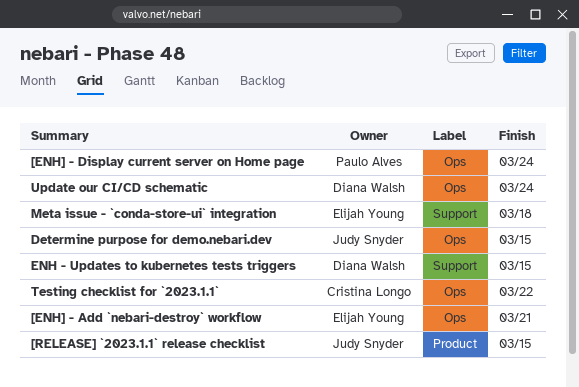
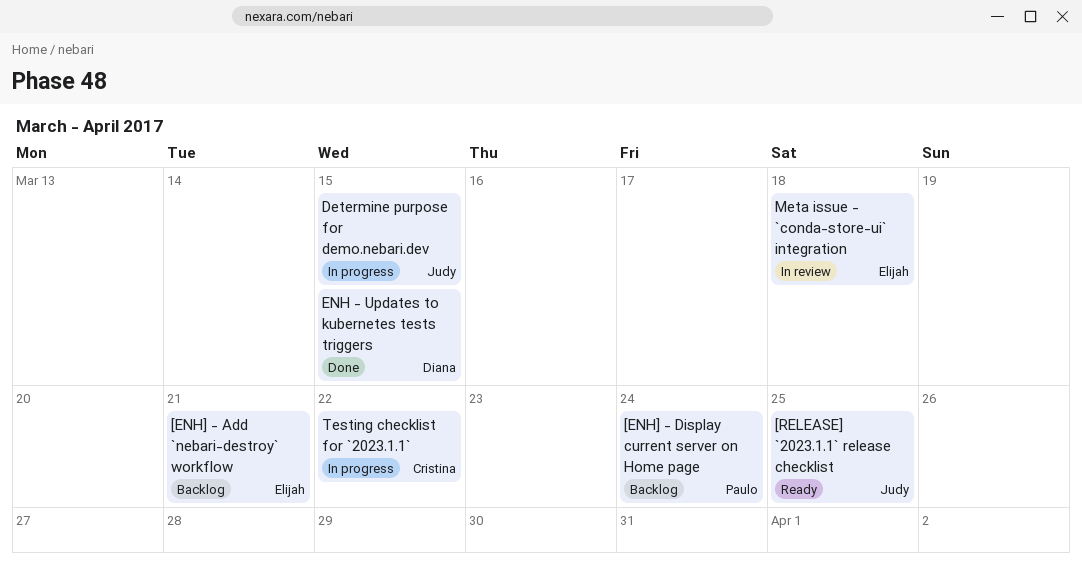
[RELEASE] `2023.1.1` release checklist, due: Mar 15 -> Mar 25
Update our CI/CD schematic: present -> none

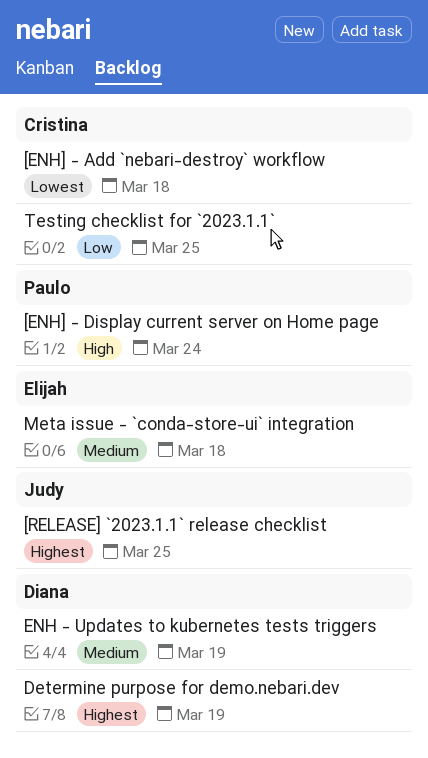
[ENH] - Add `nebari-destroy` workflow, owner: Elijah -> Cristina
[ENH] - Add `nebari-destroy` workflow, due: Mar 21 -> Mar 18
Determine purpose for demo.nebari.dev, owner: Judy -> Diana
Determine purpose for demo.nebari.dev, due: Mar 15 -> Mar 19
ENH - Updates to kubernetes tests triggers, due: Mar 15 -> Mar 19
Testing checklist for `2023.1.1`, due: Mar 22 -> Mar 25

